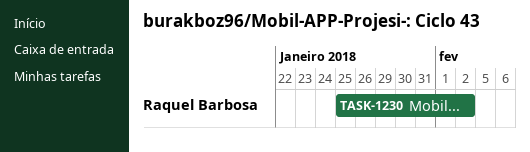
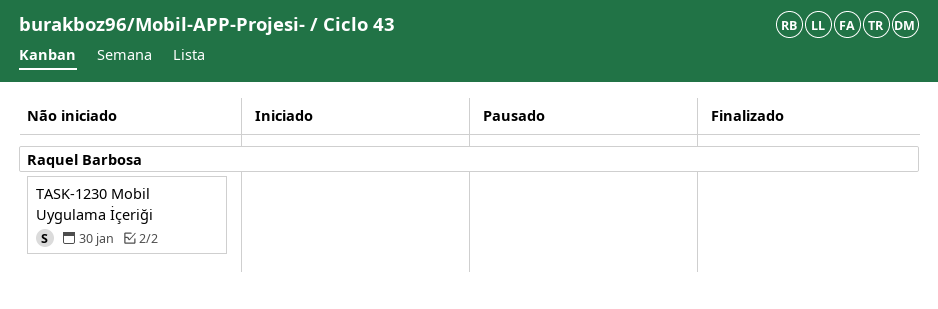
TASK-1230, due: Feb 2 -> Jan 30

